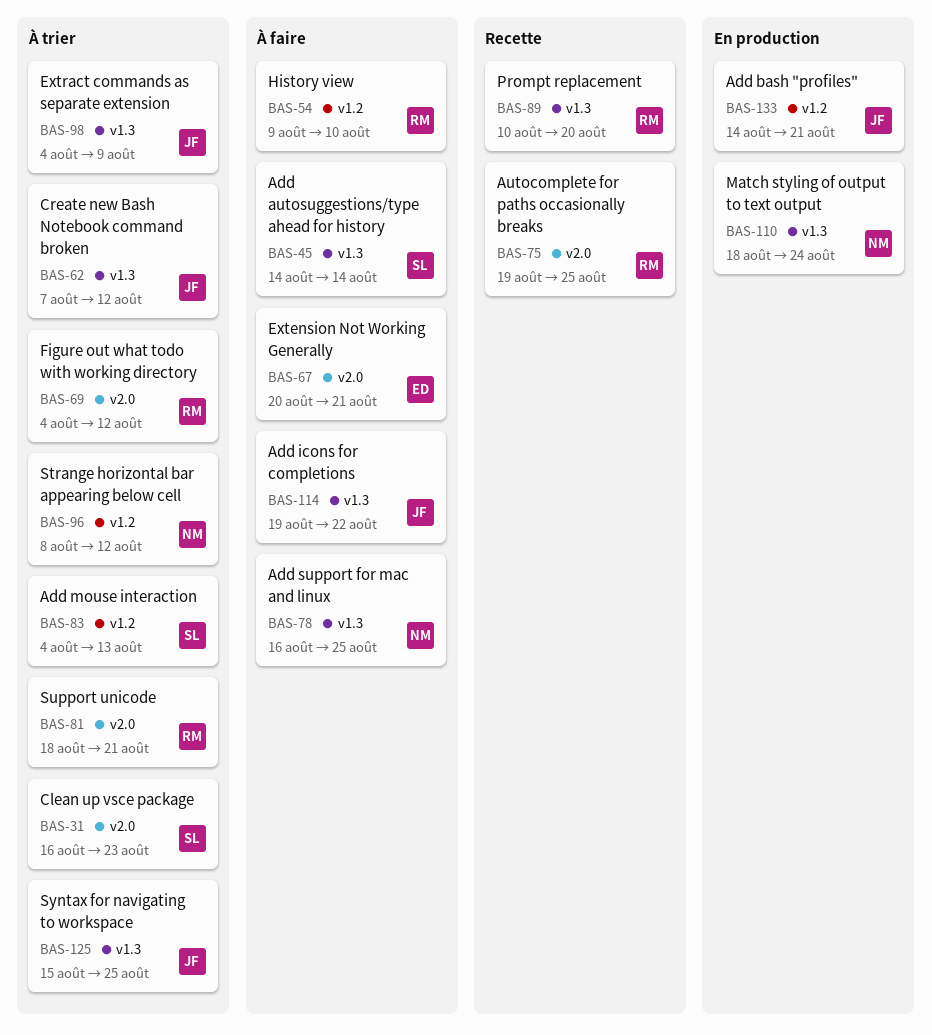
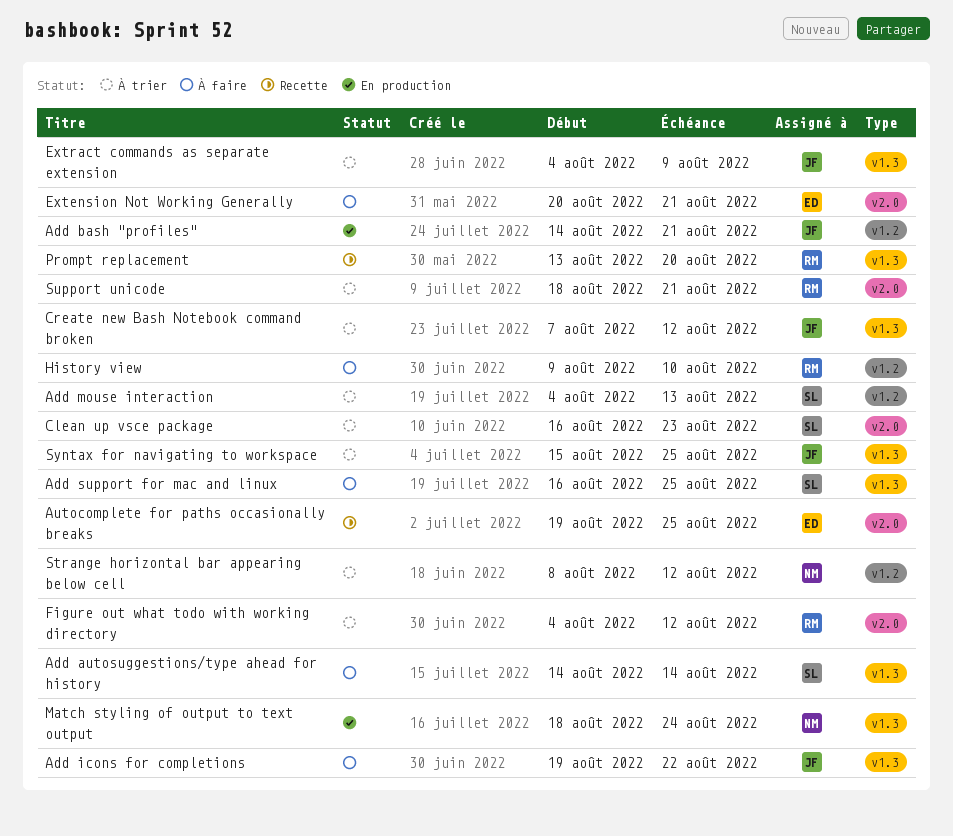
Add support for mac and linux, owner: NM -> SL
Autocomplete for paths occasionally breaks, owner: RM -> ED
Prompt replacement, start: Aug 10 -> Aug 13

